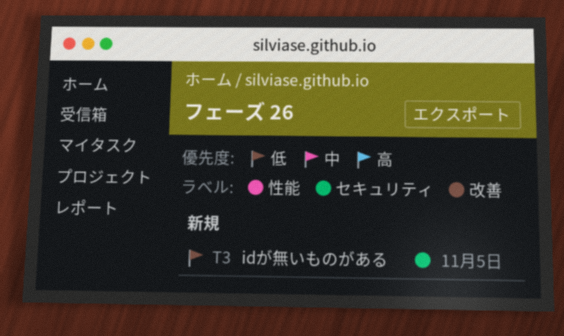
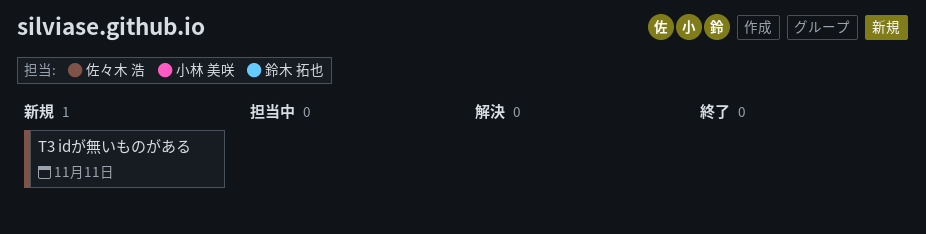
T3, due: Nov 5 -> Nov 11

